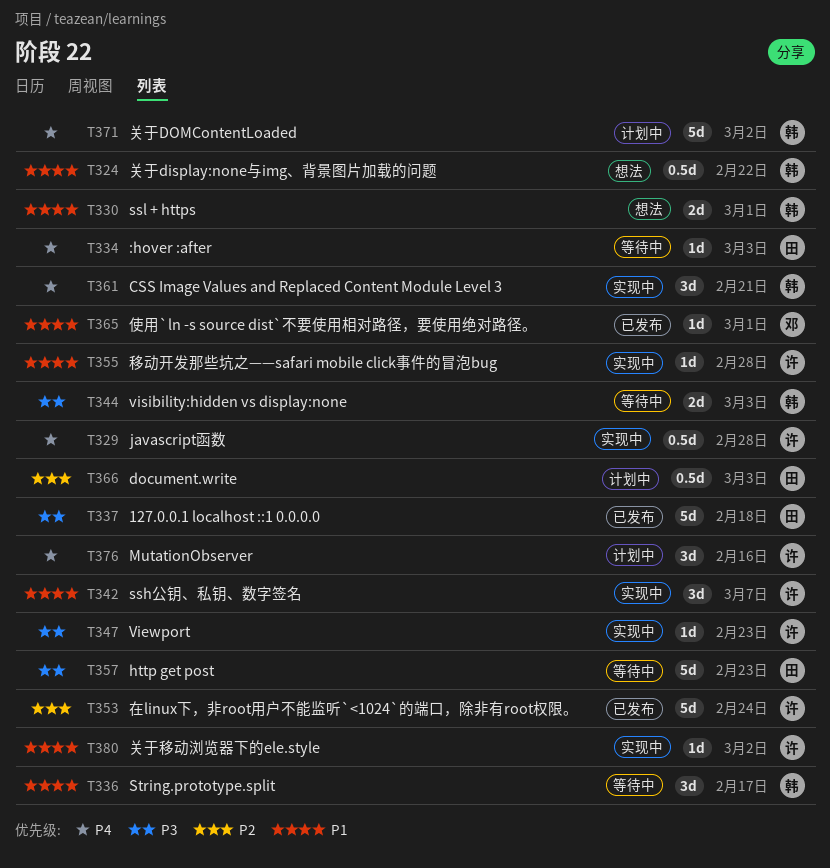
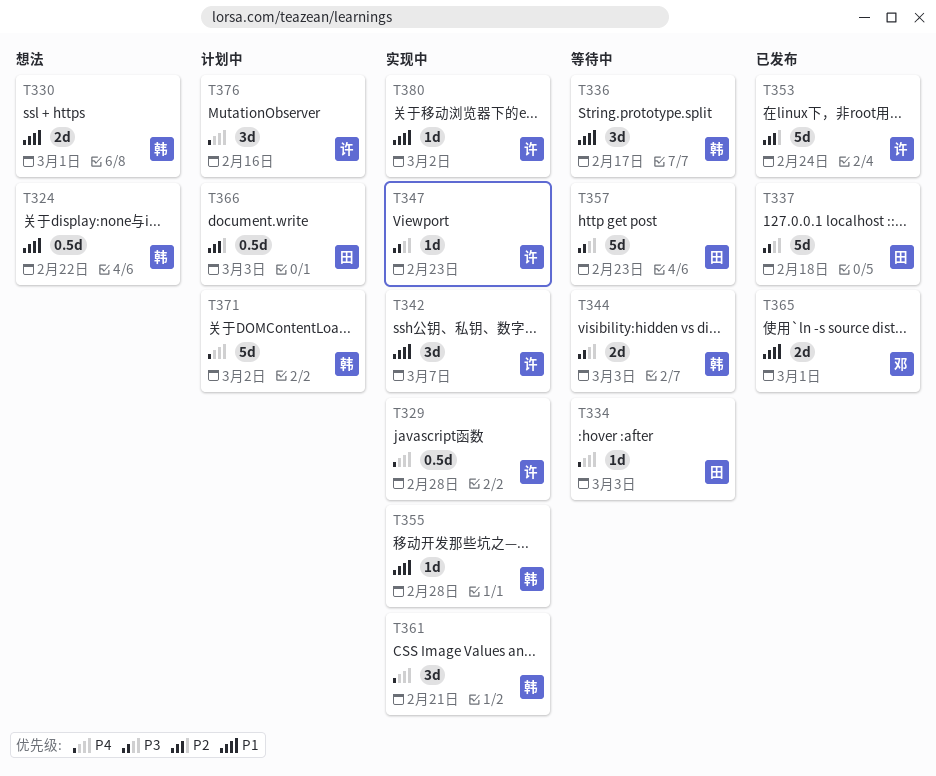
T355, owner: 许 -> 韩
T365, estimate: 1d -> 2d

